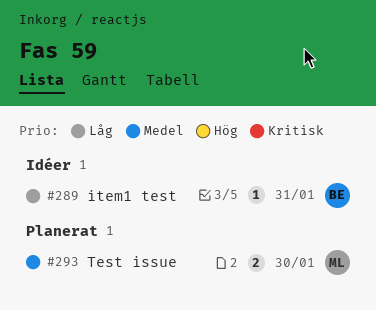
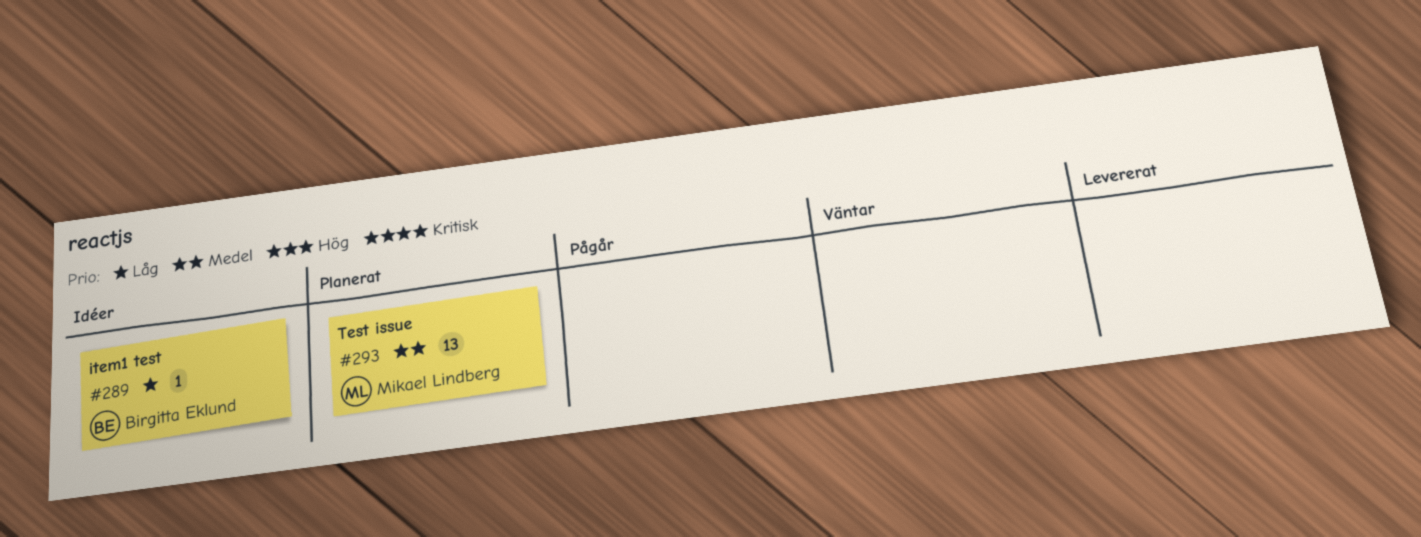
#293, estimate: 2 -> 13

